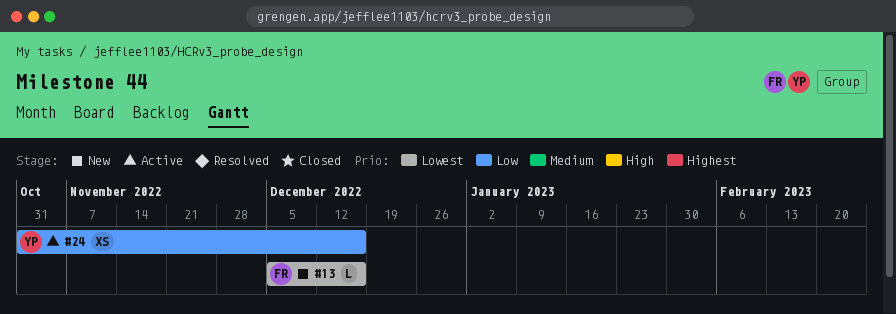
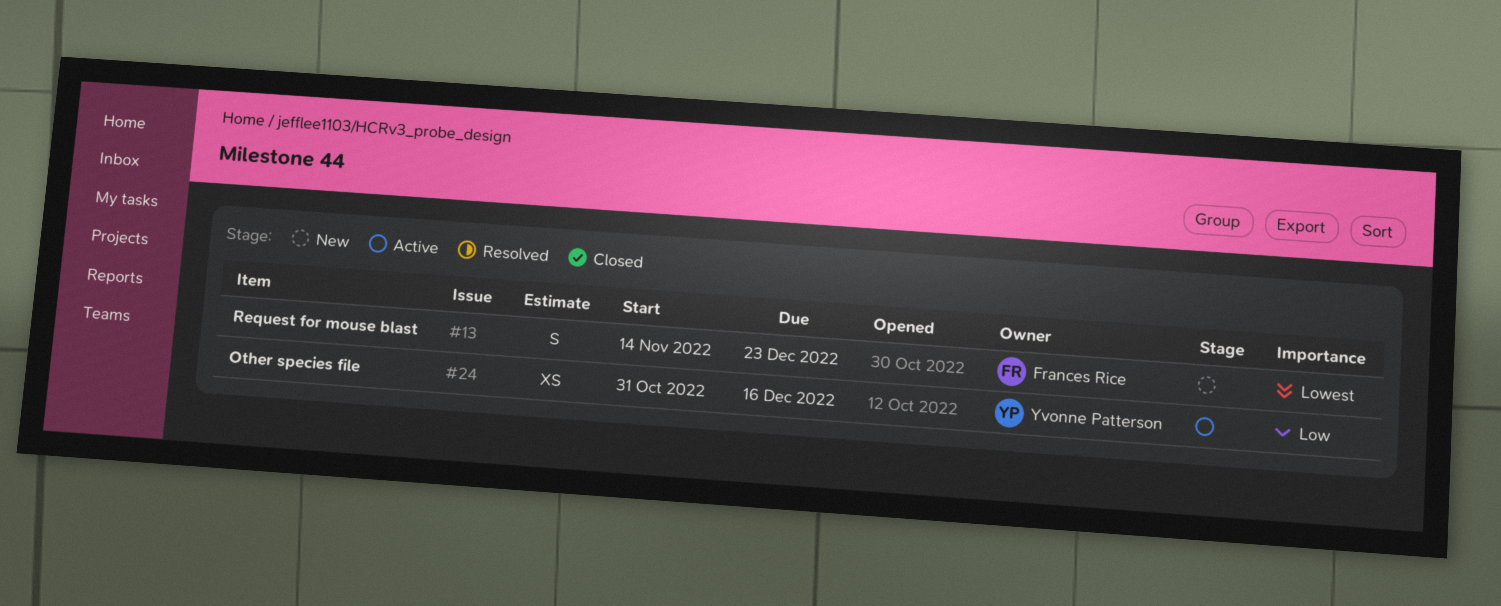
#13, estimate: L -> S
#13, start: Dec 5 -> Nov 14
#13, due: Dec 16 -> Dec 23

